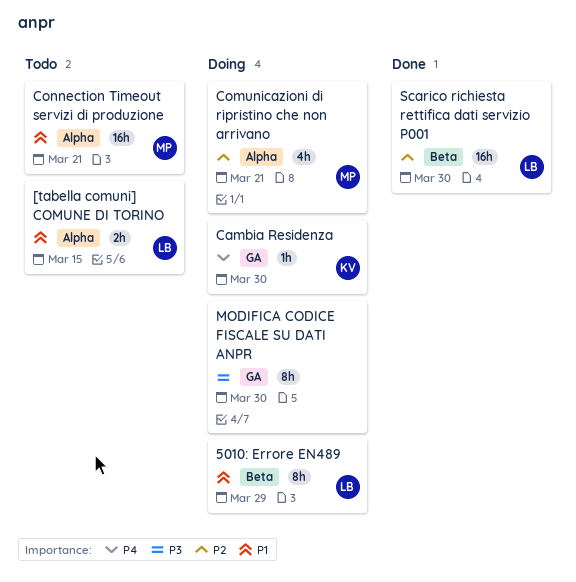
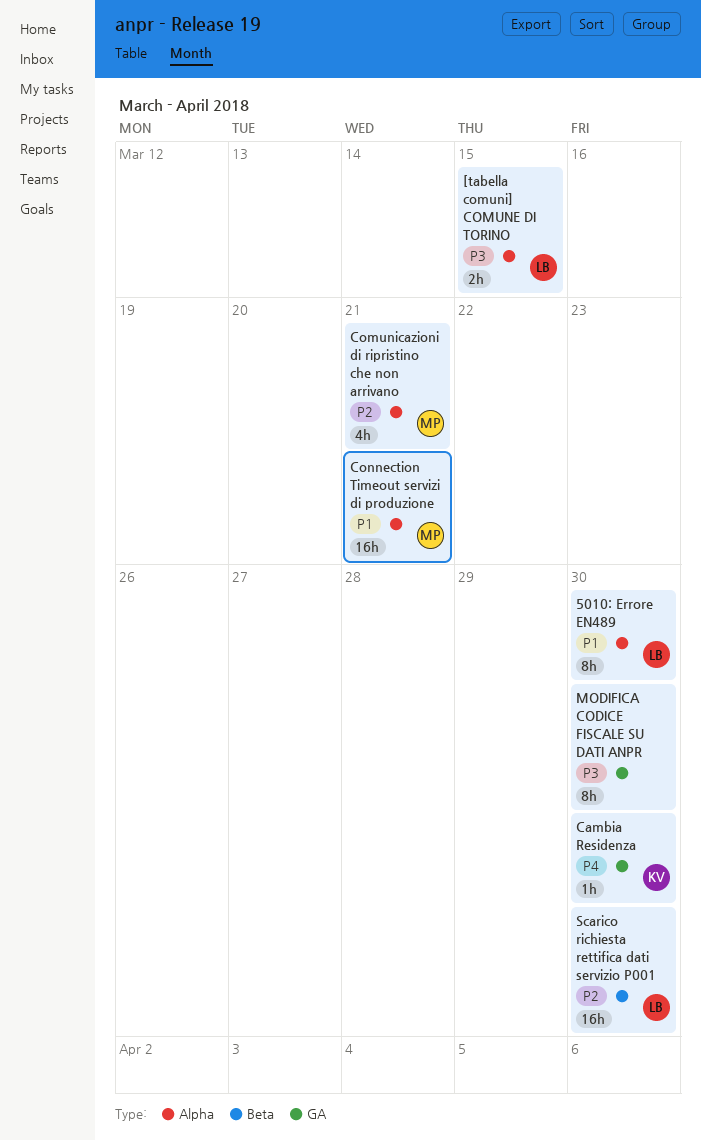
5010: Errore EN489, label: Beta -> Alpha
5010: Errore EN489, due: Mar 29 -> Mar 30
[tabella comuni] COMUNE DI TORINO, priority: P1 -> P3

